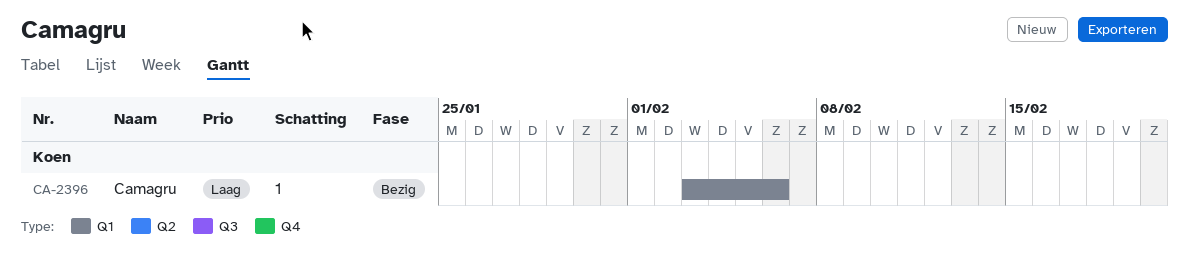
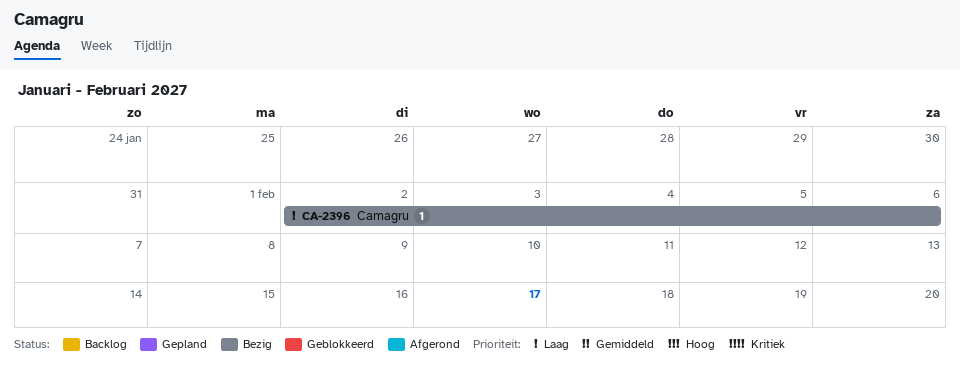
CA-2396, start: Feb 3 -> Feb 2

